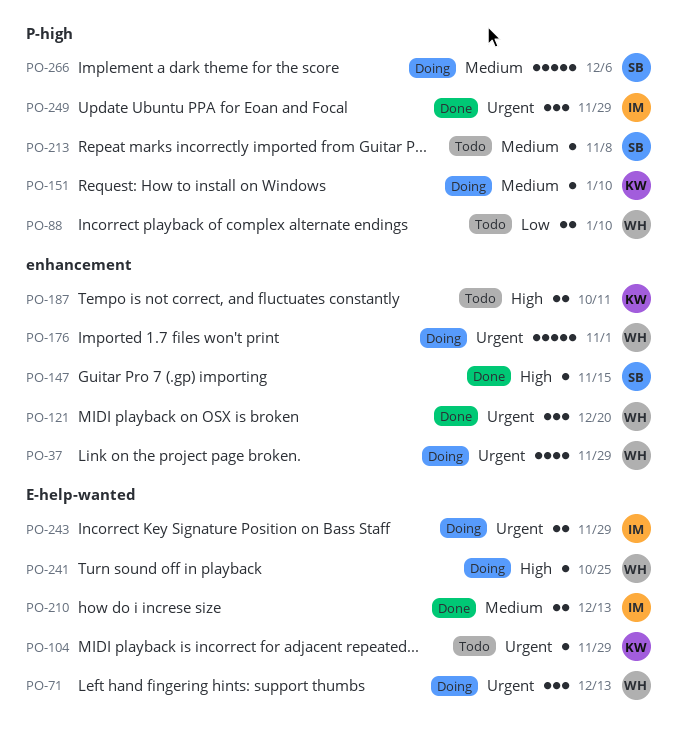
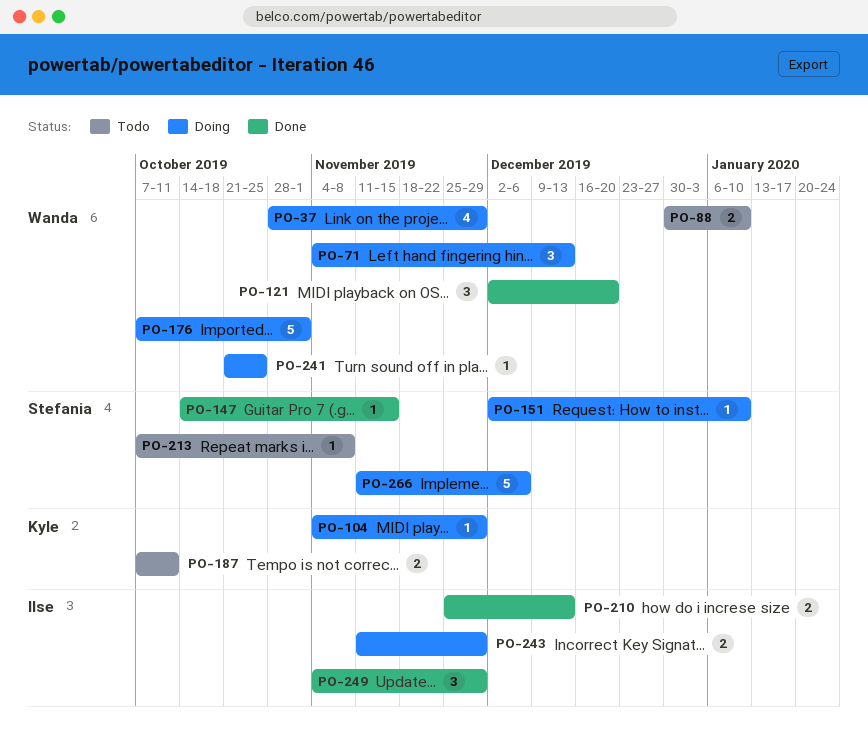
PO-104, status: Todo -> Doing
PO-151, owner: Kyle -> Stefania

